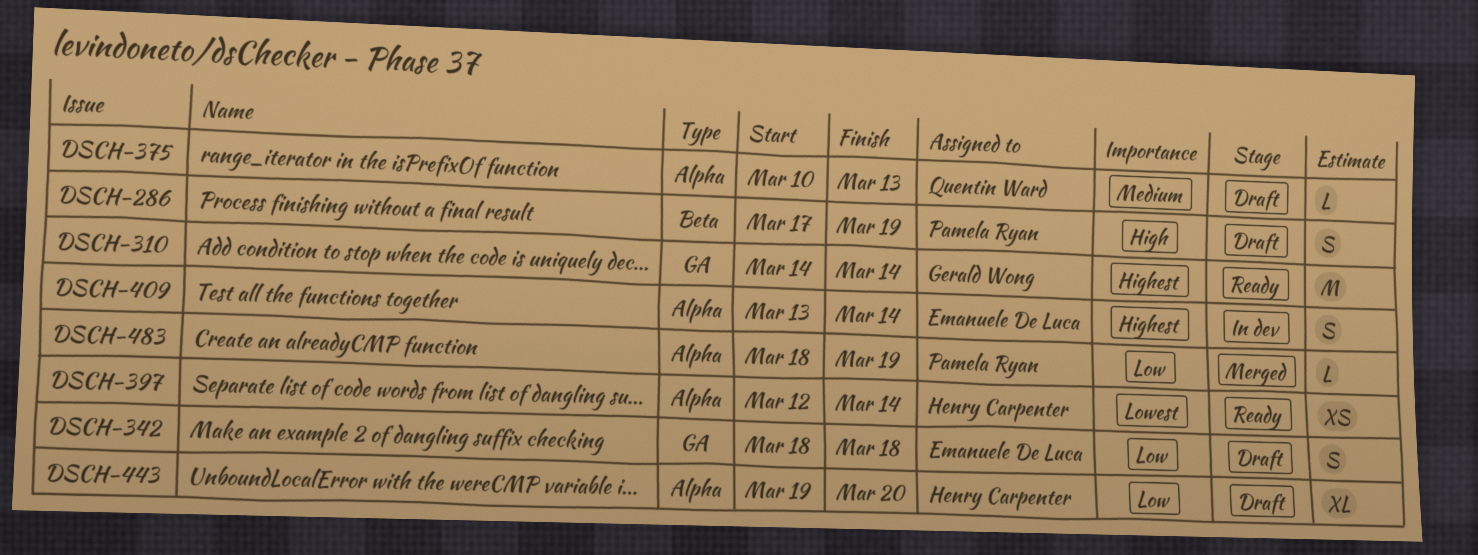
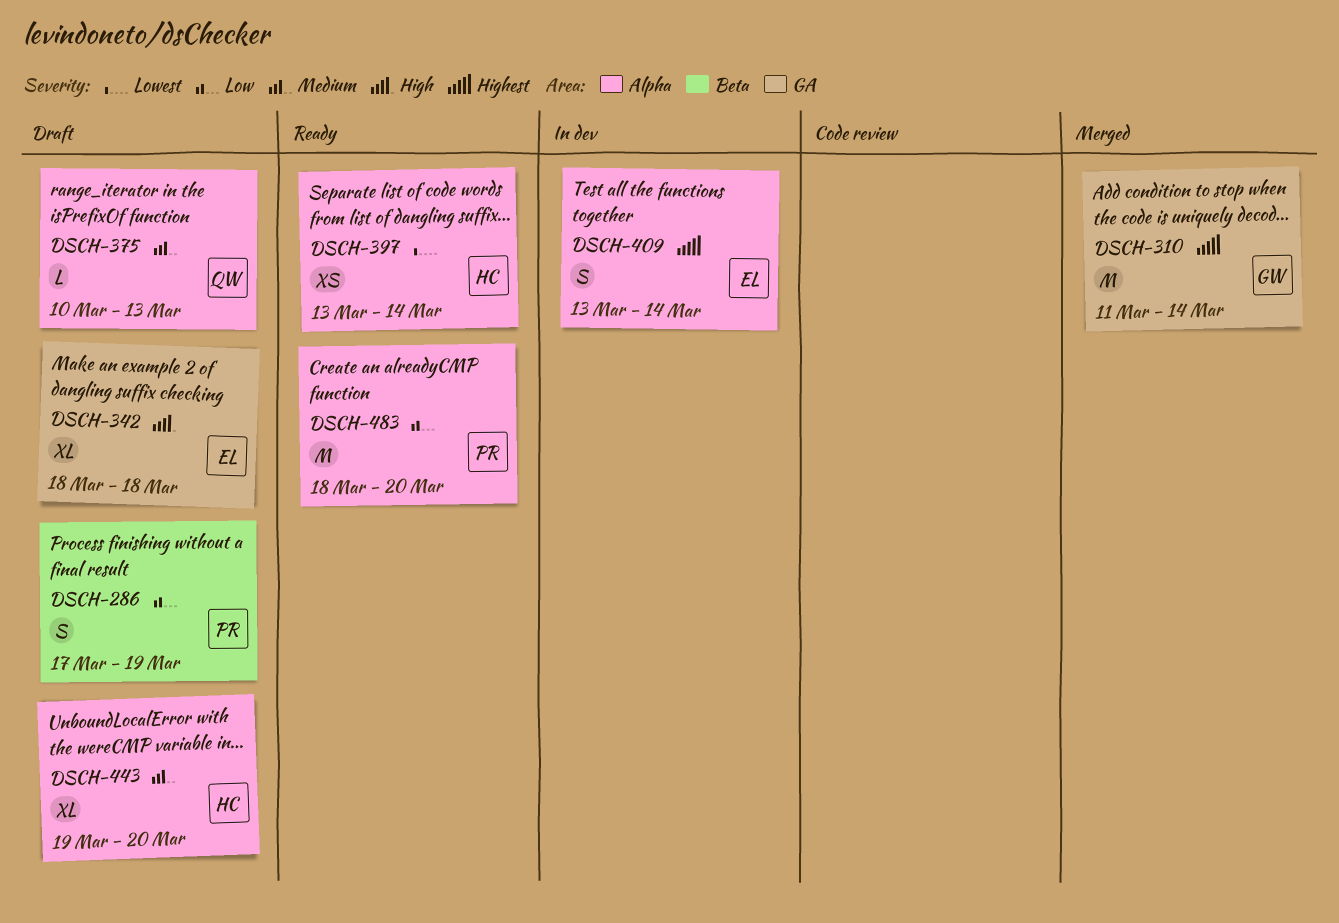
DSCH-286, priority: High -> Low
DSCH-310, status: Ready -> Merged
DSCH-310, start: Mar 14 -> Mar 11
DSCH-342, priority: Low -> High
DSCH-342, estimate: S -> XL
DSCH-397, start: Mar 12 -> Mar 13
DSCH-443, priority: Low -> Medium
DSCH-483, status: Merged -> Ready
DSCH-483, estimate: L -> M
DSCH-483, due: Mar 19 -> Mar 20

